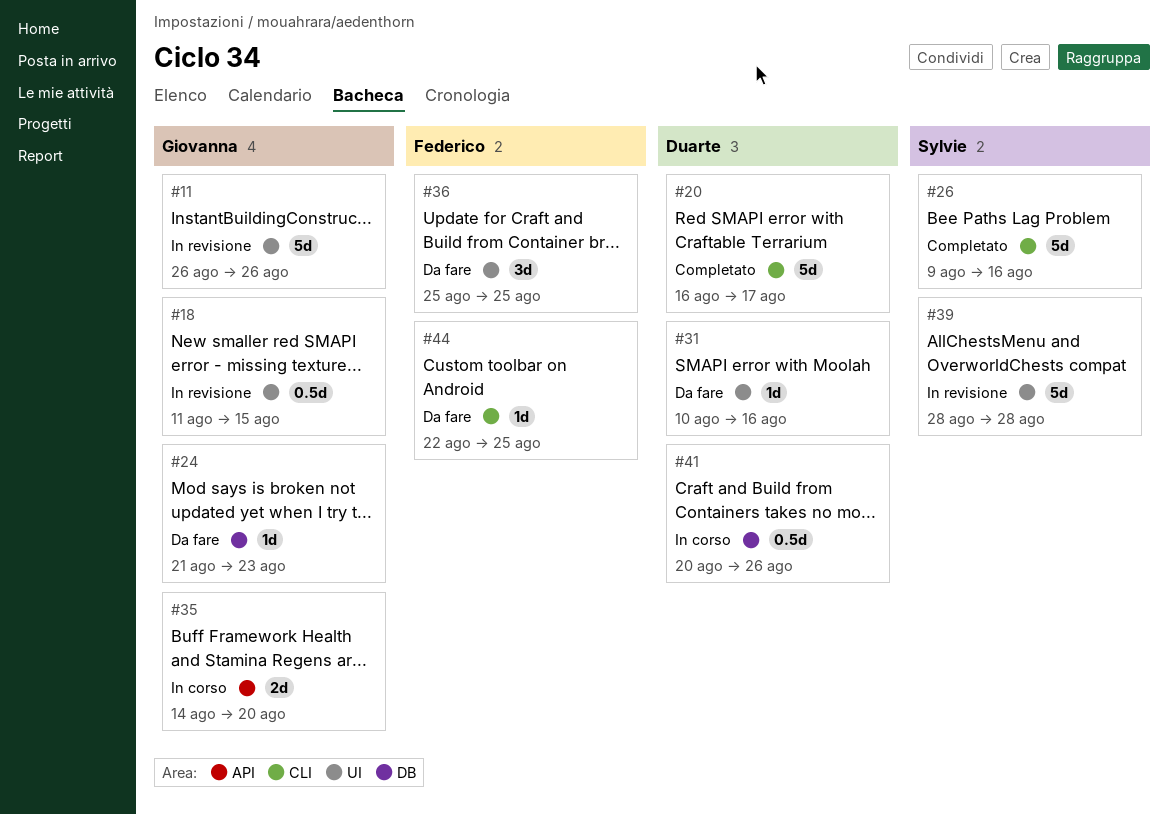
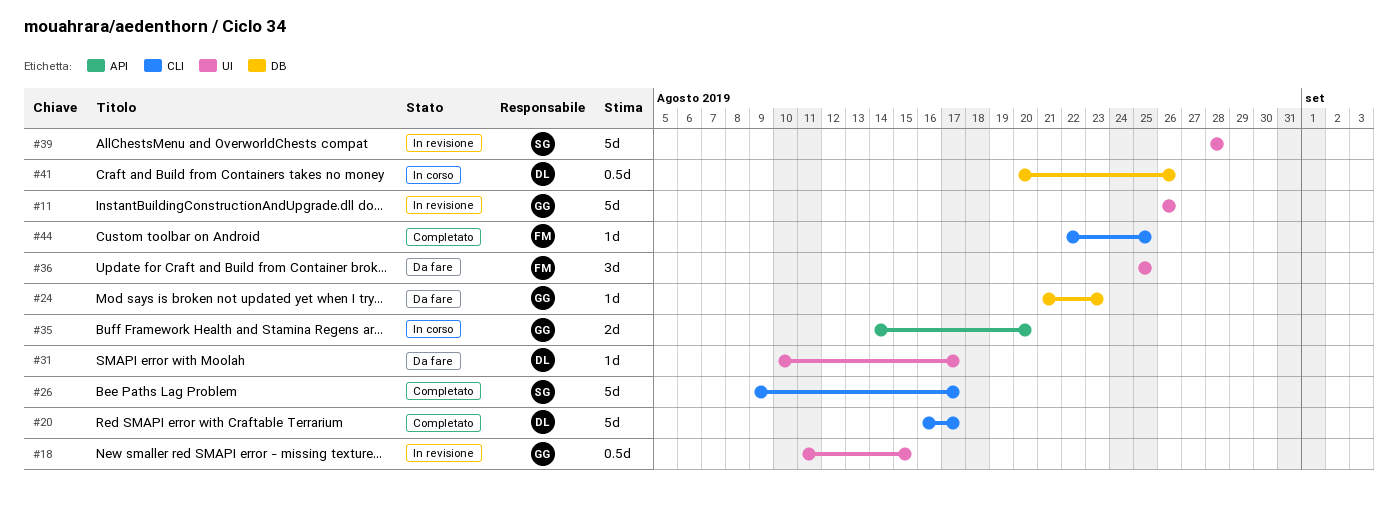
#26, due: Aug 16 -> Aug 17
#31, due: Aug 16 -> Aug 17
#44, status: Da fare -> Completato

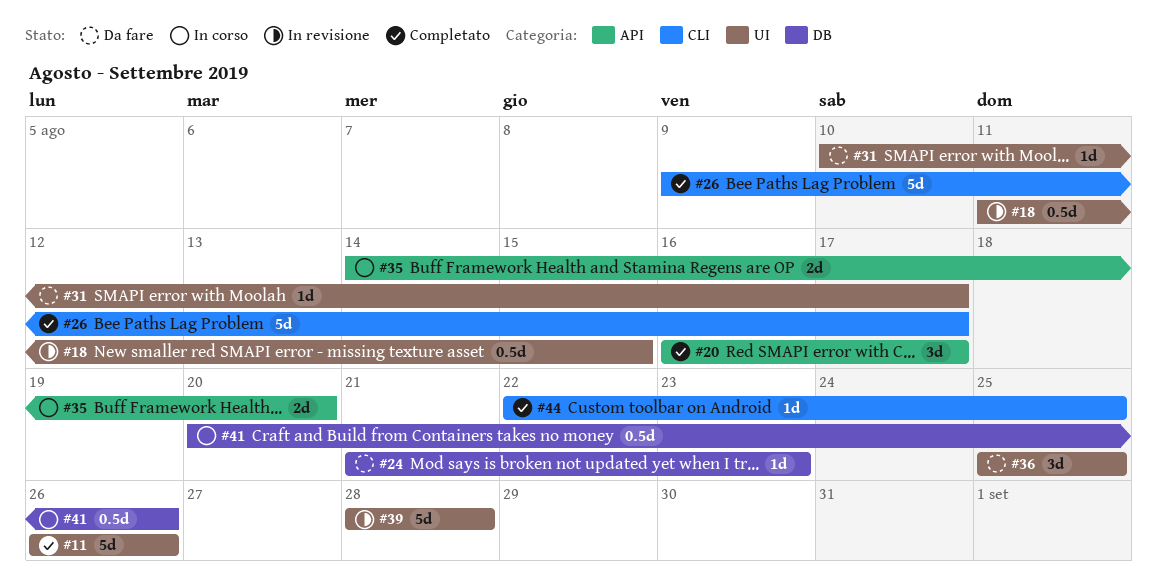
#11, status: In revisione -> Completato
#20, label: CLI -> API
#20, estimate: 5d -> 3d

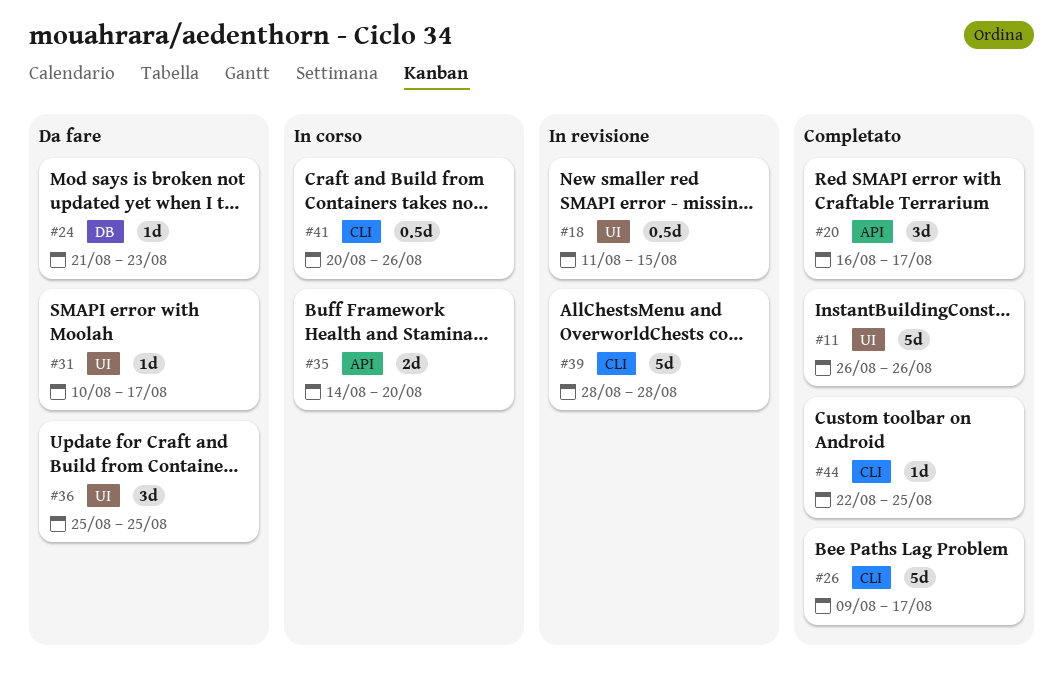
#39, label: UI -> CLI
#41, label: DB -> CLI

